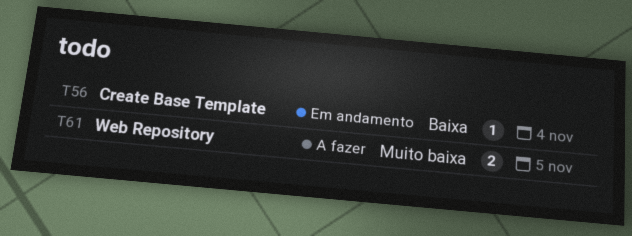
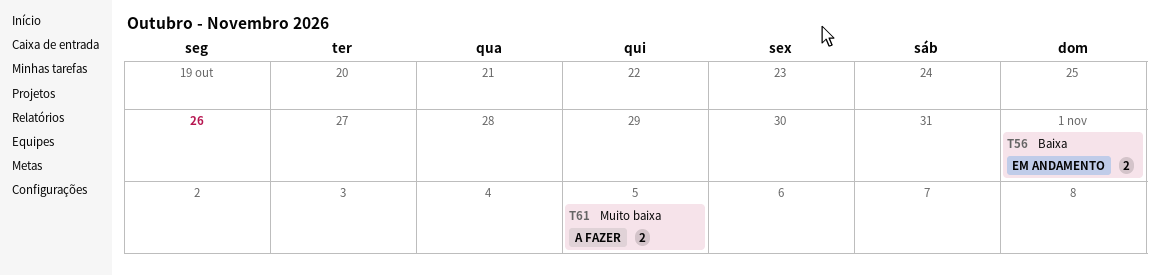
T56, estimate: 1 -> 2
T56, due: Nov 4 -> Nov 1

